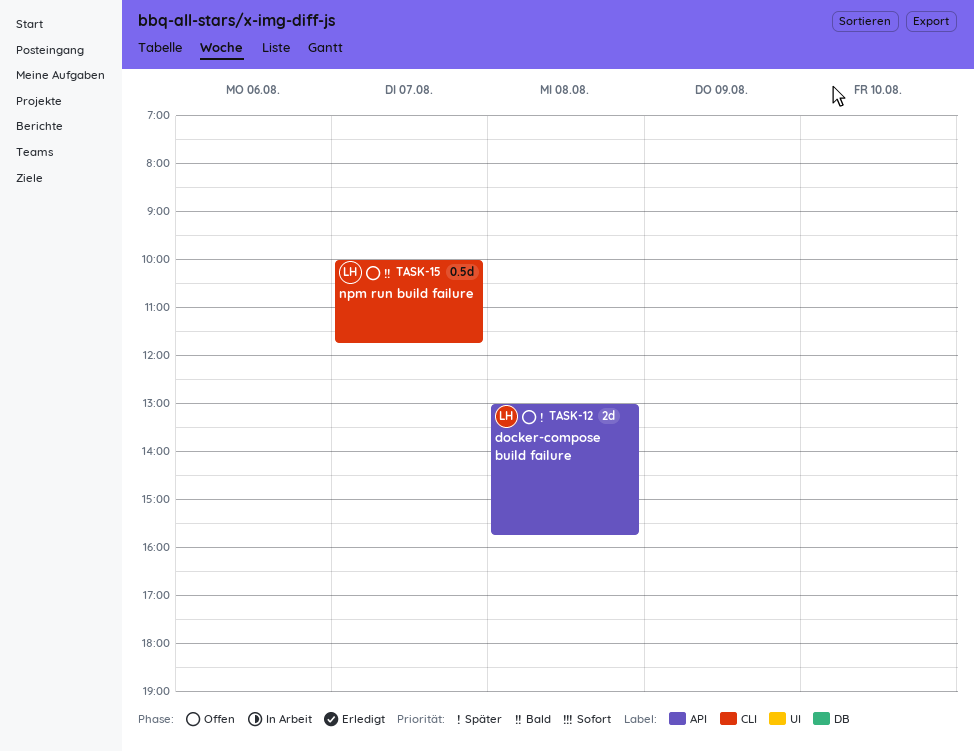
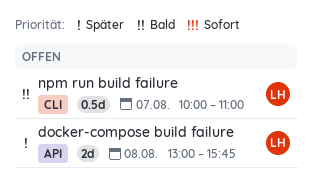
npm run build failure, ends: 11:45 -> 11:00

